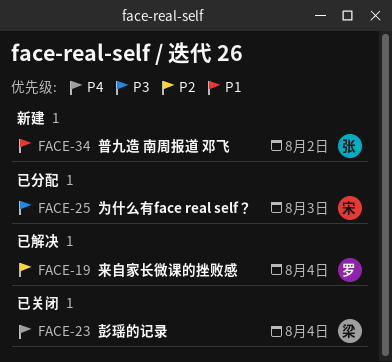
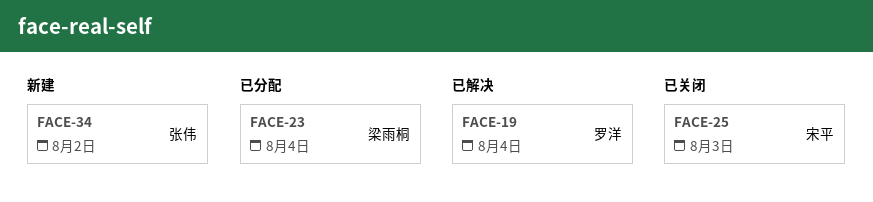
FACE-23, status: 已关闭 -> 已分配
FACE-25, status: 已分配 -> 已关闭

